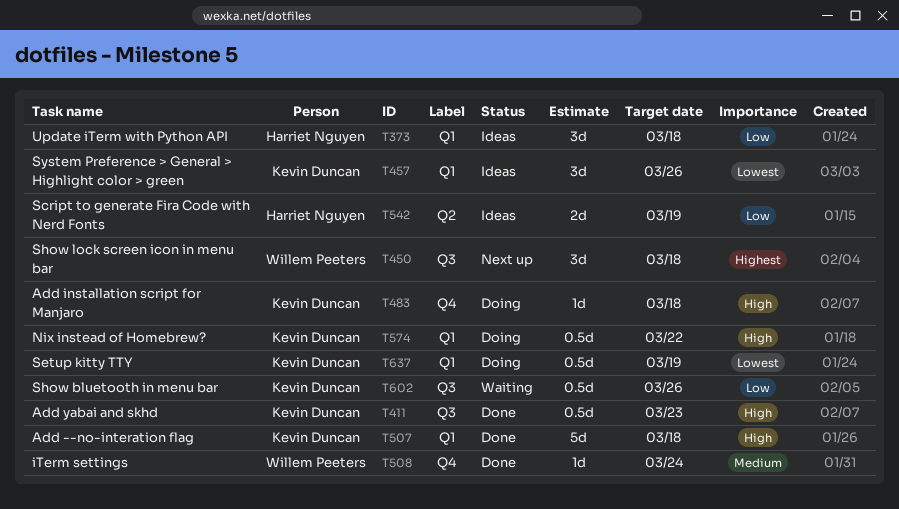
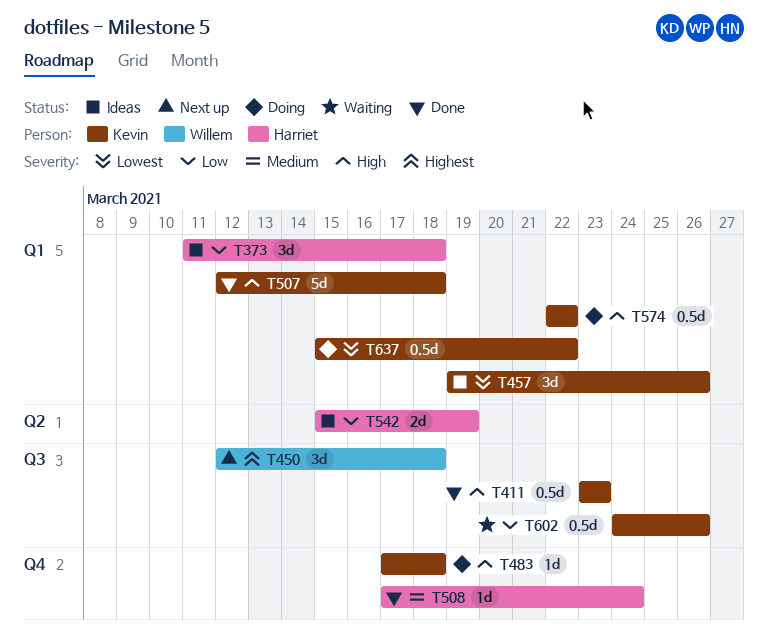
T508, owner: Willem Peeters -> Harriet Nguyen
T637, due: Mar 19 -> Mar 22

